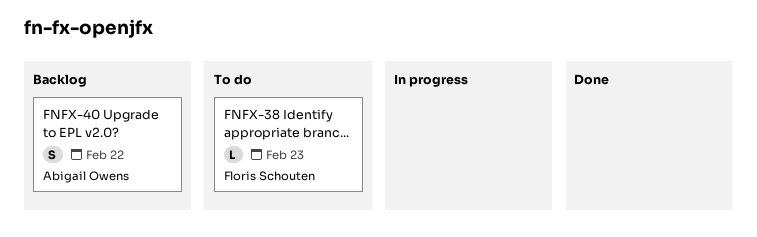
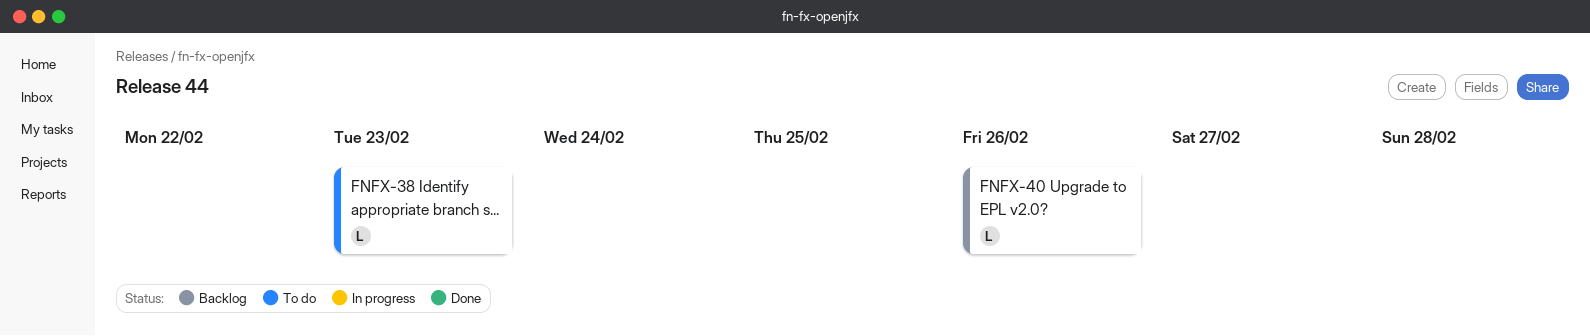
FNFX-40, estimate: S -> L
FNFX-40, due: Feb 22 -> Feb 26

